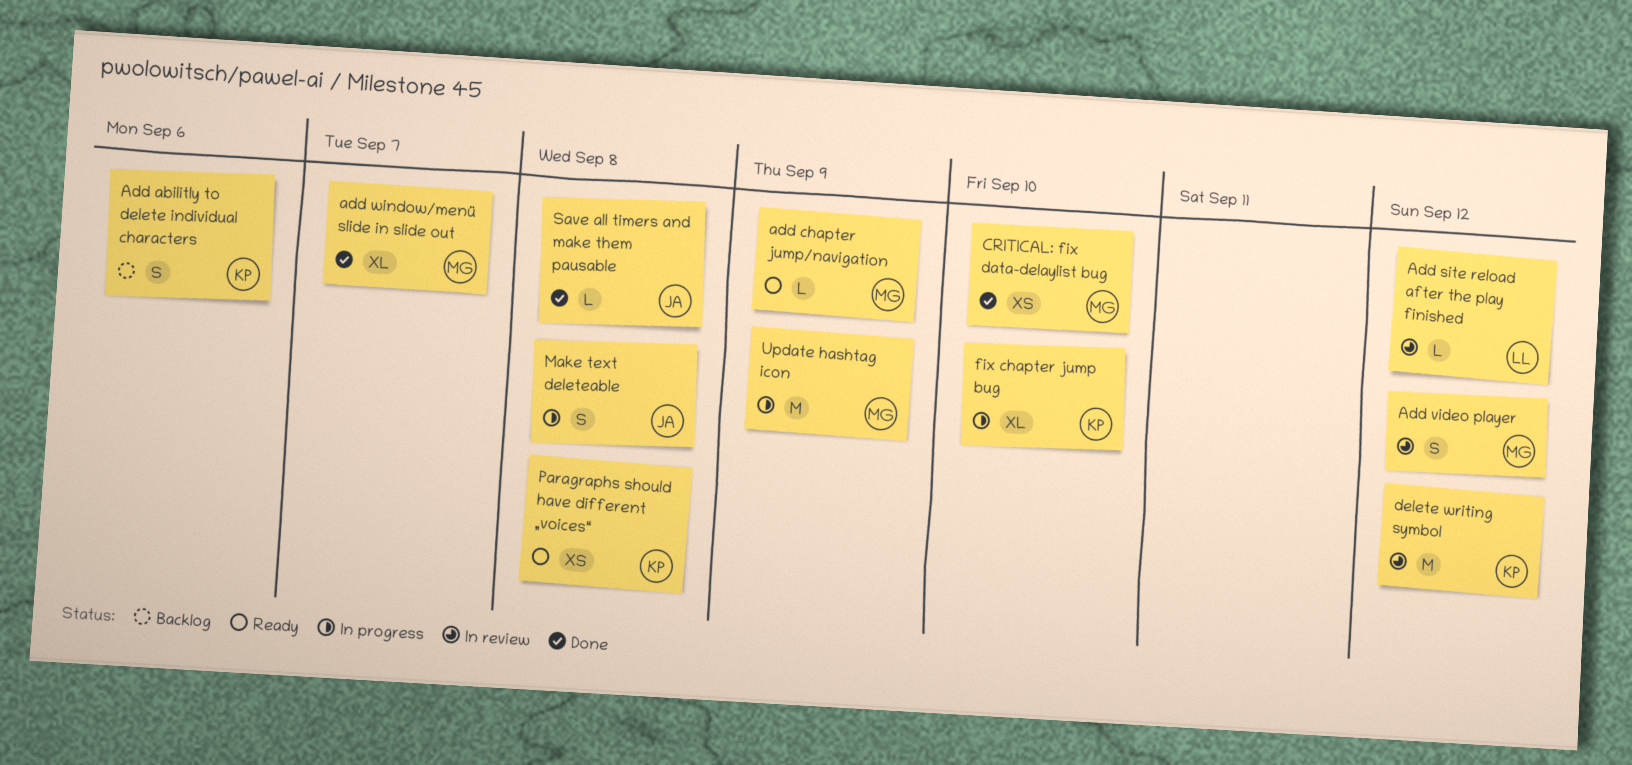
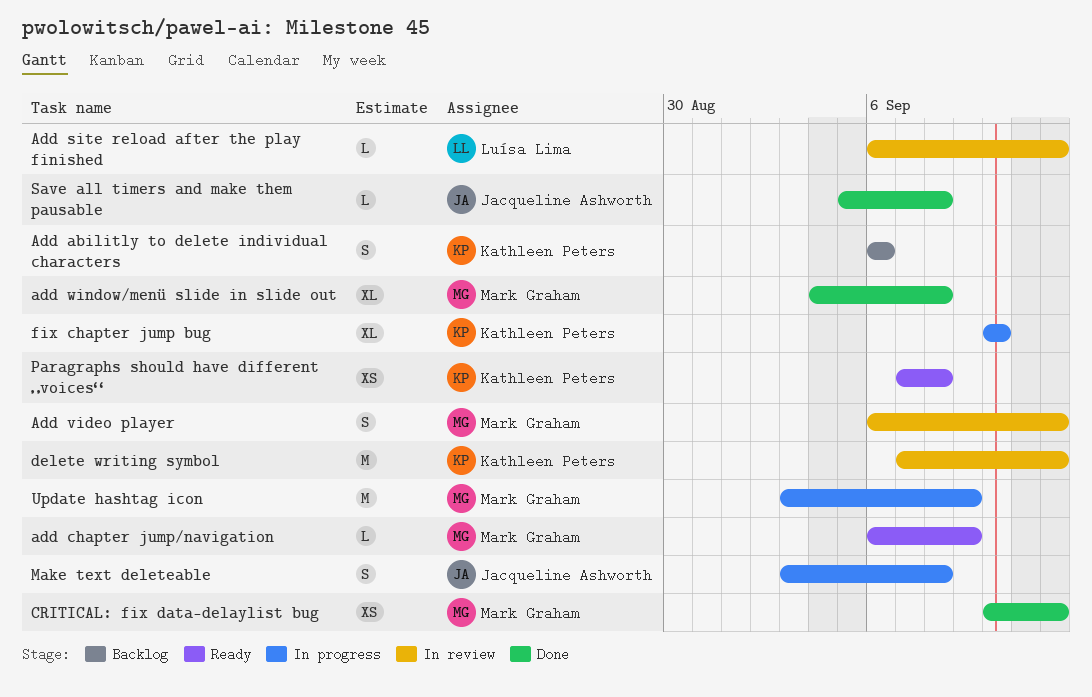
add window/menü slide in slide out, due: Sep 7 -> Sep 8
CRITICAL: fix data-delaylist bug, due: Sep 10 -> Sep 12

